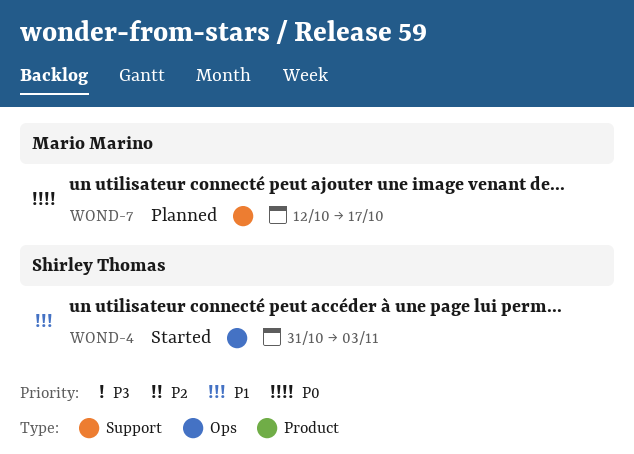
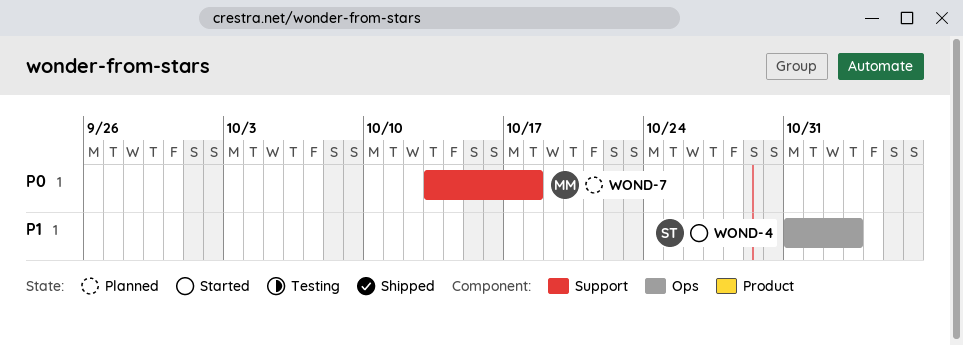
WOND-7, start: Oct 12 -> Oct 13
WOND-7, due: Oct 17 -> Oct 18

